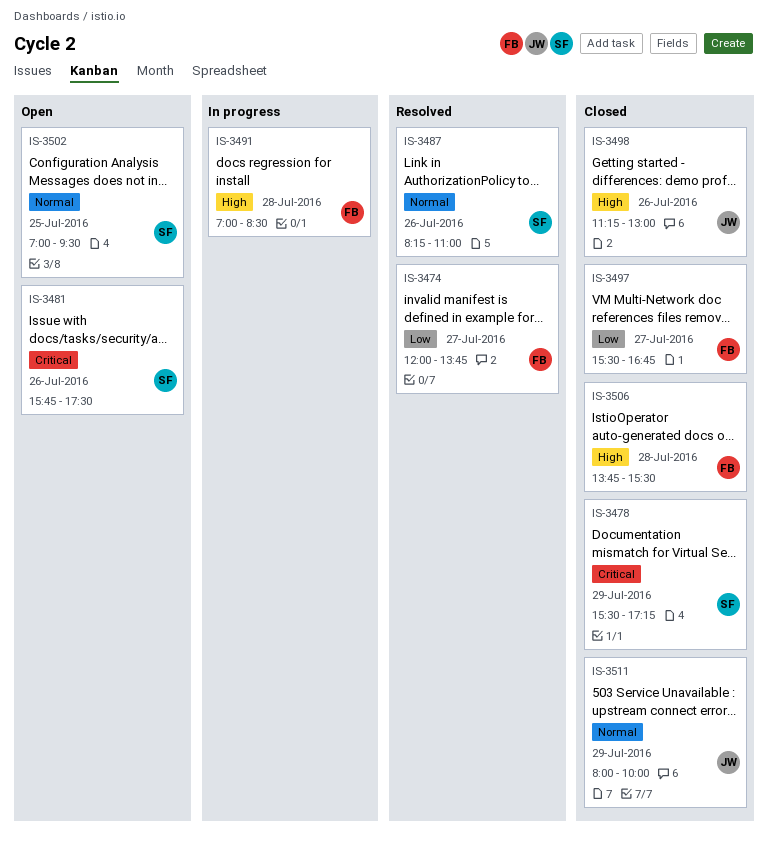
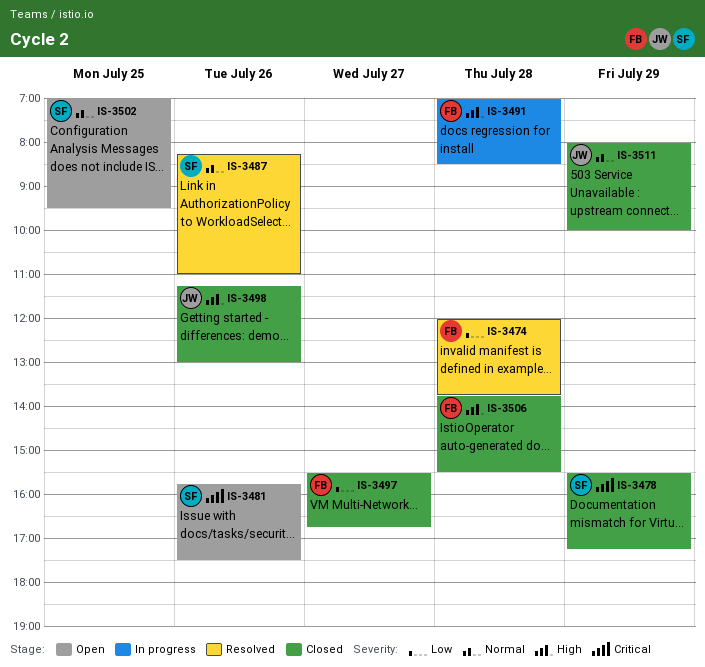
IS-3474, day: Jul 27 -> Jul 28

